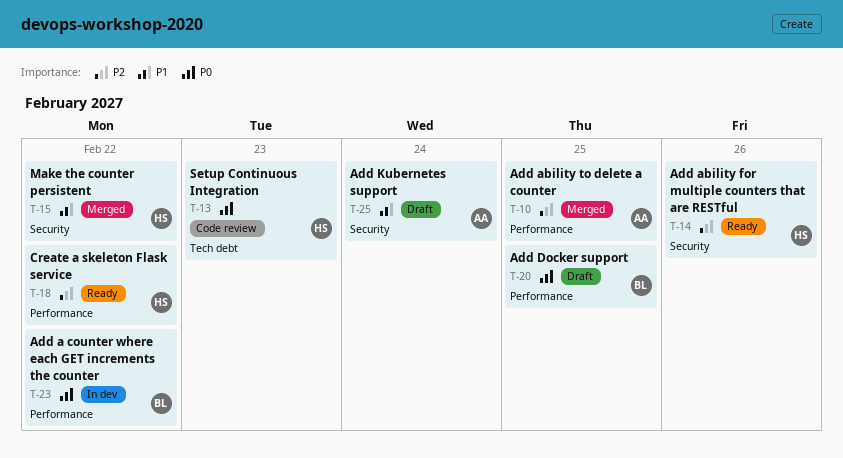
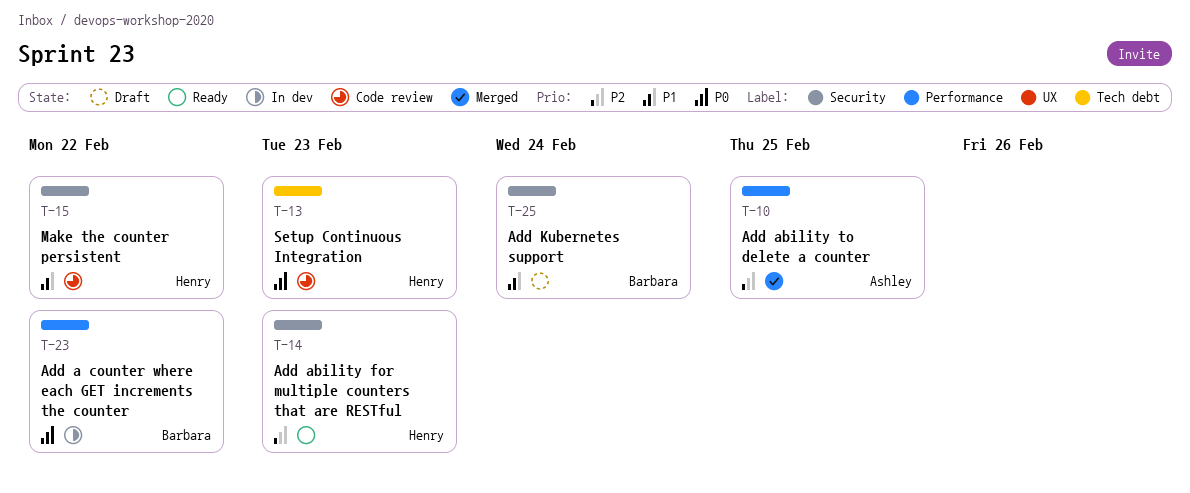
T-14, due: Feb 26 -> Feb 23
T-15, status: Merged -> Code review
T-18: present -> none
T-20: present -> none
T-25, owner: Ashley -> Barbara

